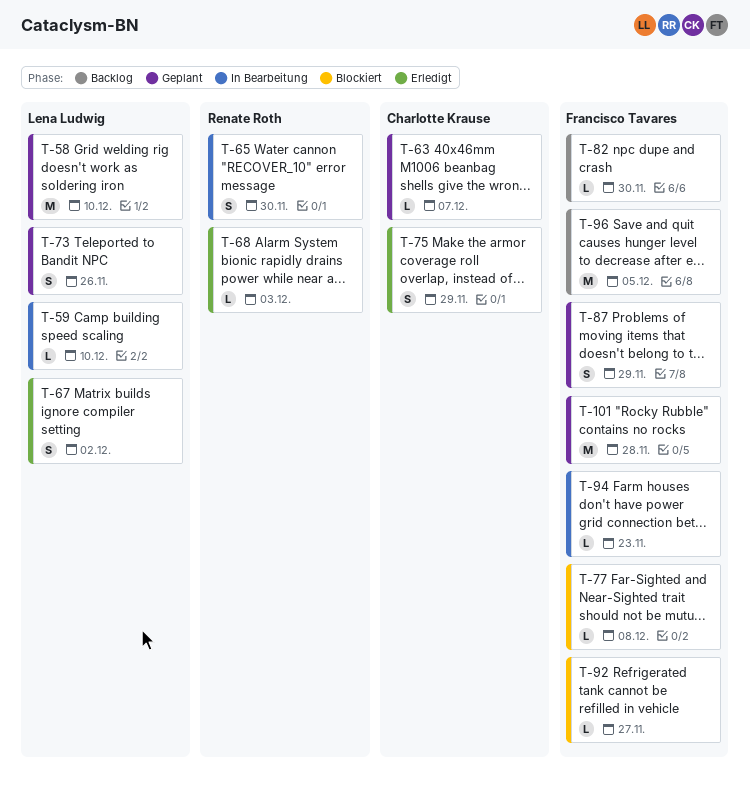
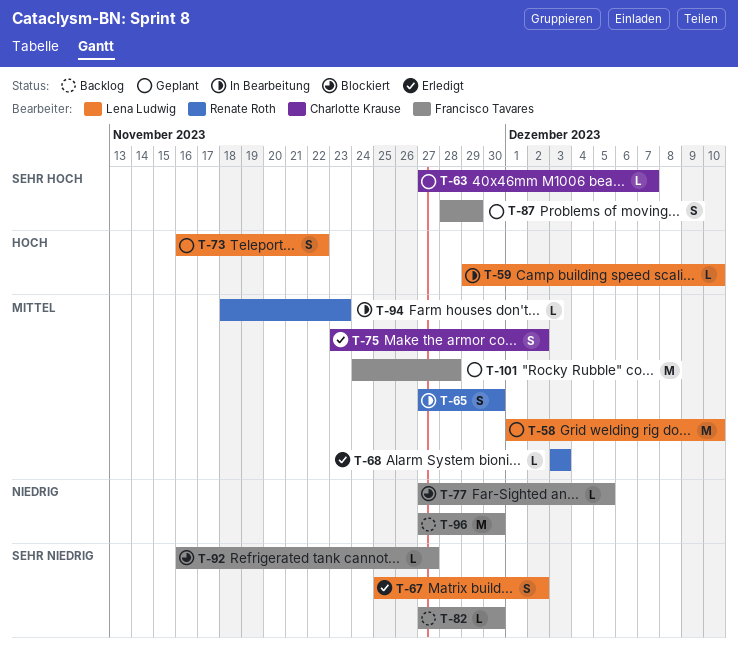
T-73, due: Nov 26 -> Nov 22
T-75, due: Nov 29 -> Dec 2
T-77, due: Dec 8 -> Dec 5
T-94, owner: Francisco Tavares -> Renate Roth
T-96, due: Dec 5 -> Nov 30

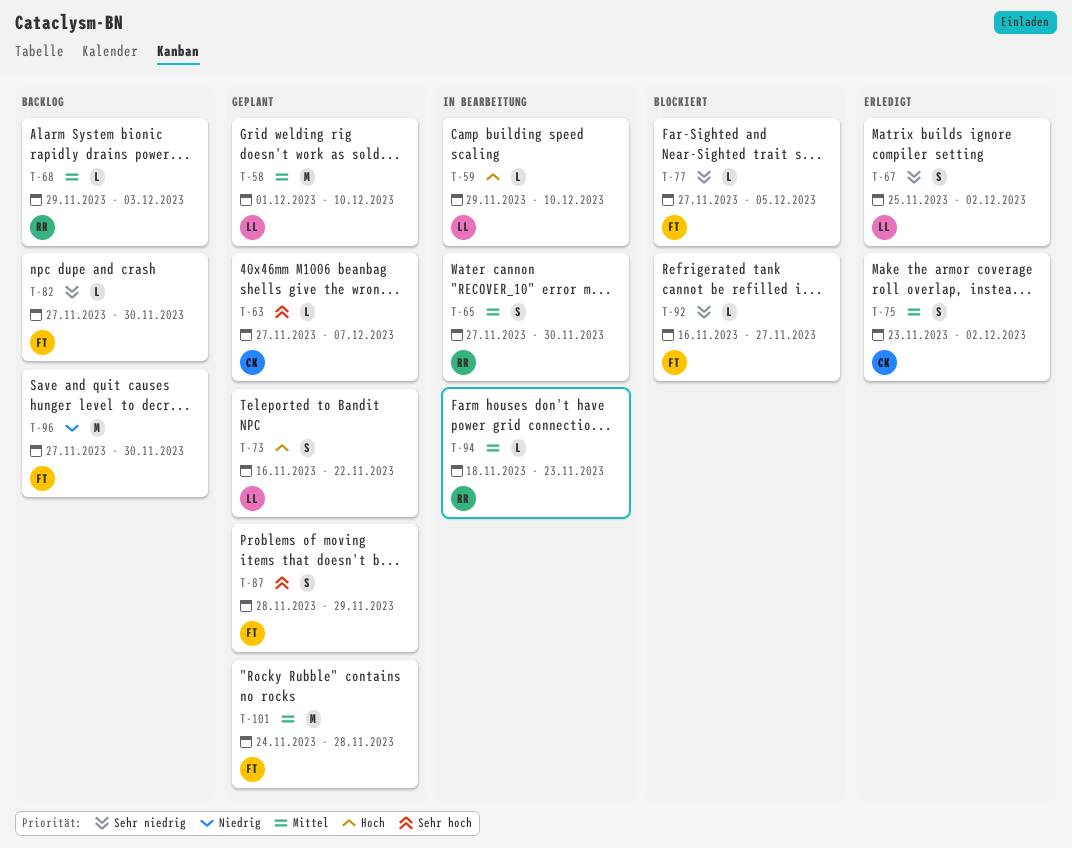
T-68, status: Erledigt -> Backlog
T-68, start: Dec 3 -> Nov 29
T-77, priority: Niedrig -> Sehr niedrig

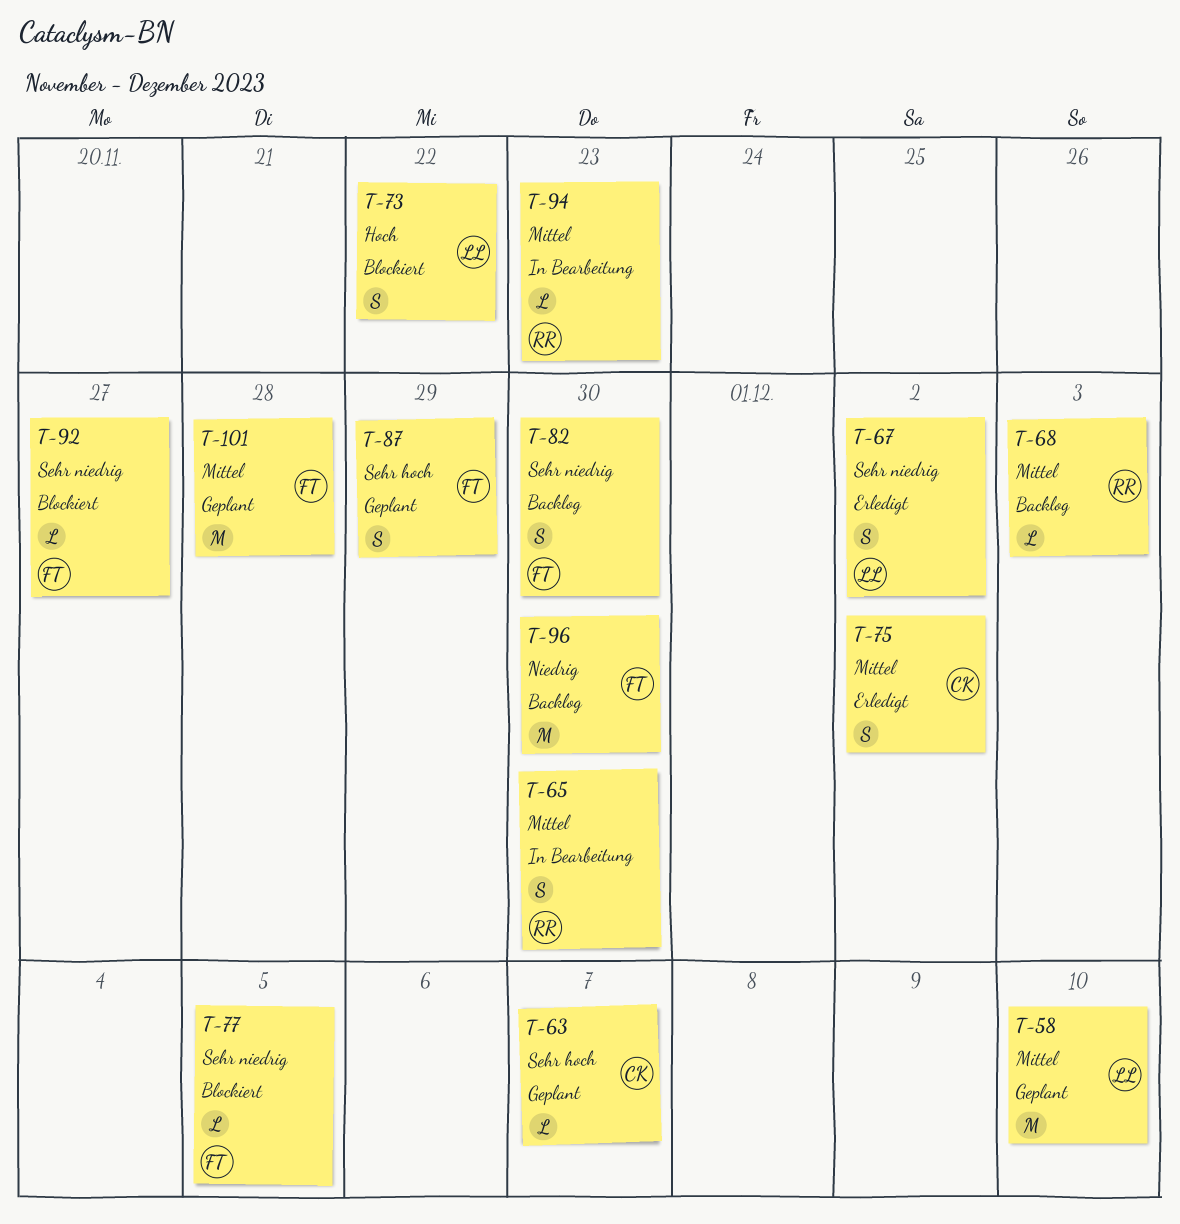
T-59: present -> none
T-73, status: Geplant -> Blockiert
T-82, estimate: L -> S

